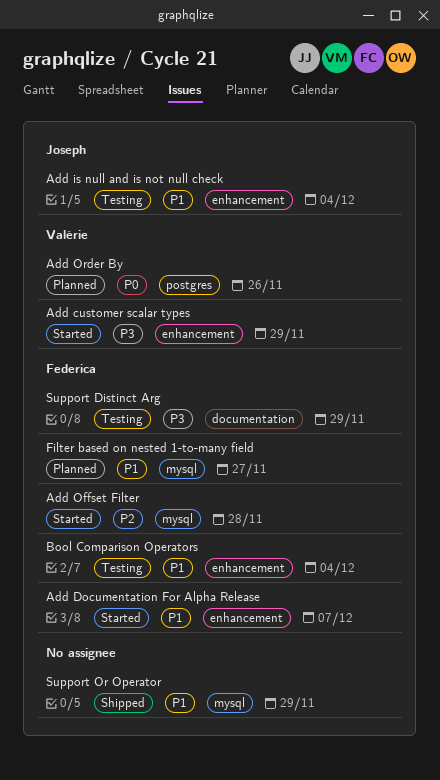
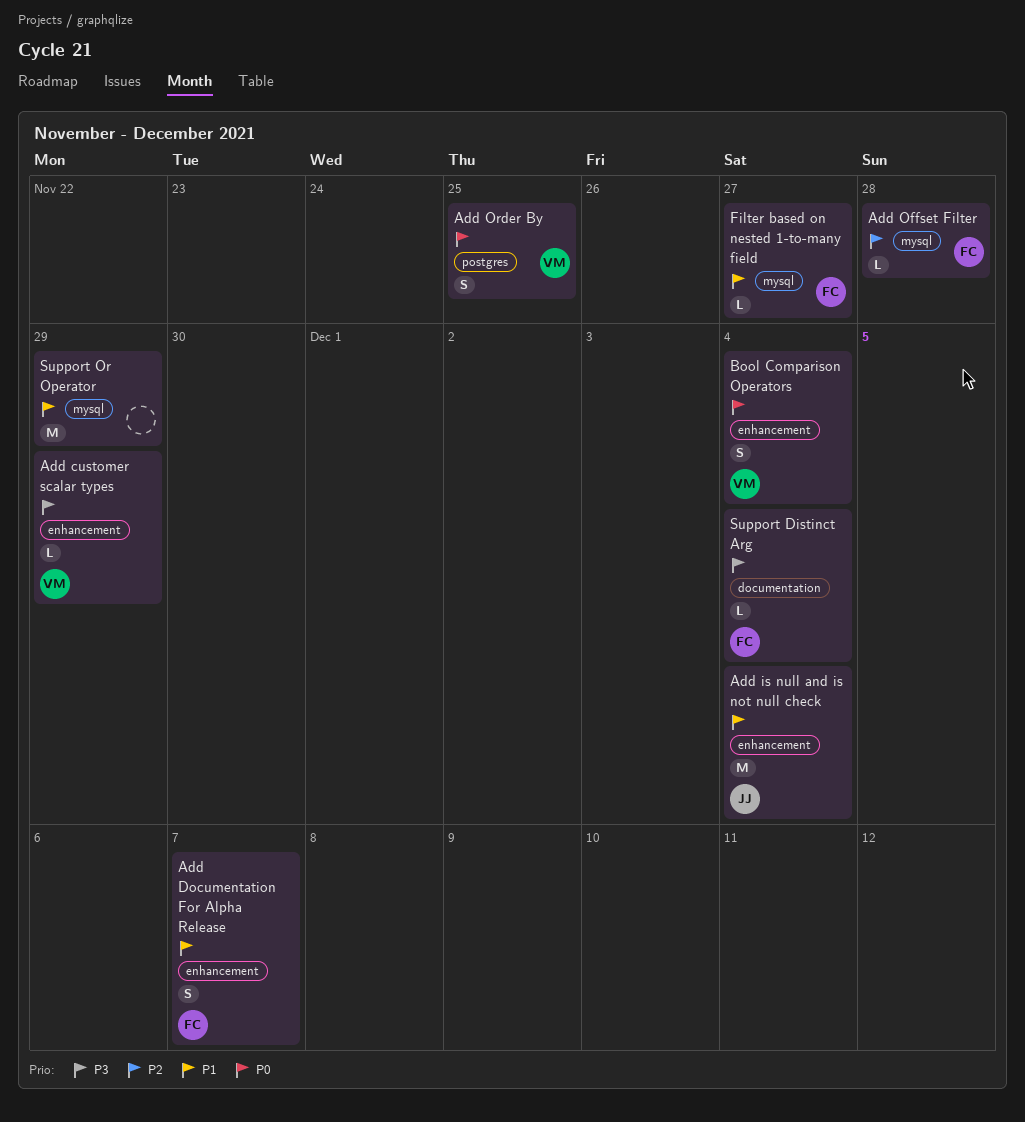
Add Order By, due: Nov 26 -> Nov 25
Bool Comparison Operators, owner: Federica -> Valérie
Bool Comparison Operators, priority: P1 -> P0
Support Distinct Arg, due: Nov 29 -> Dec 4

